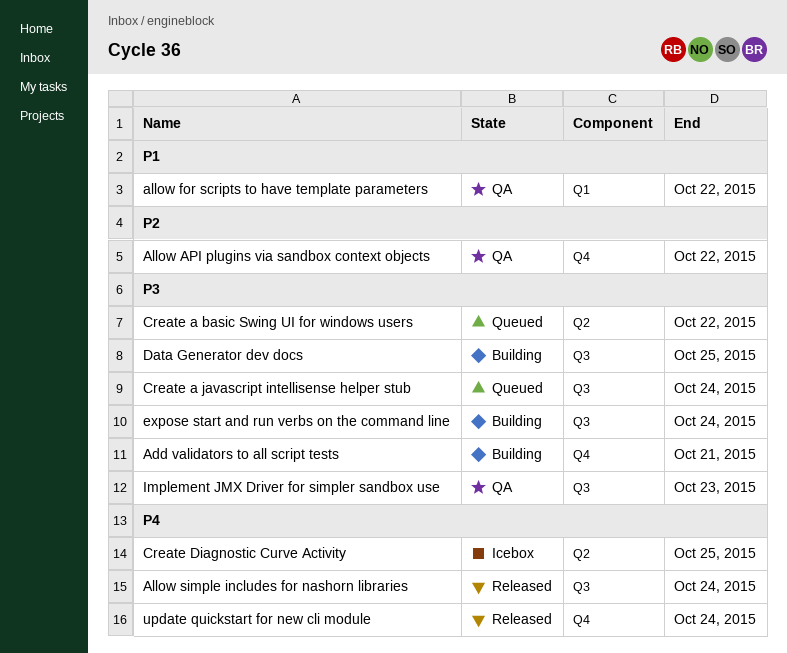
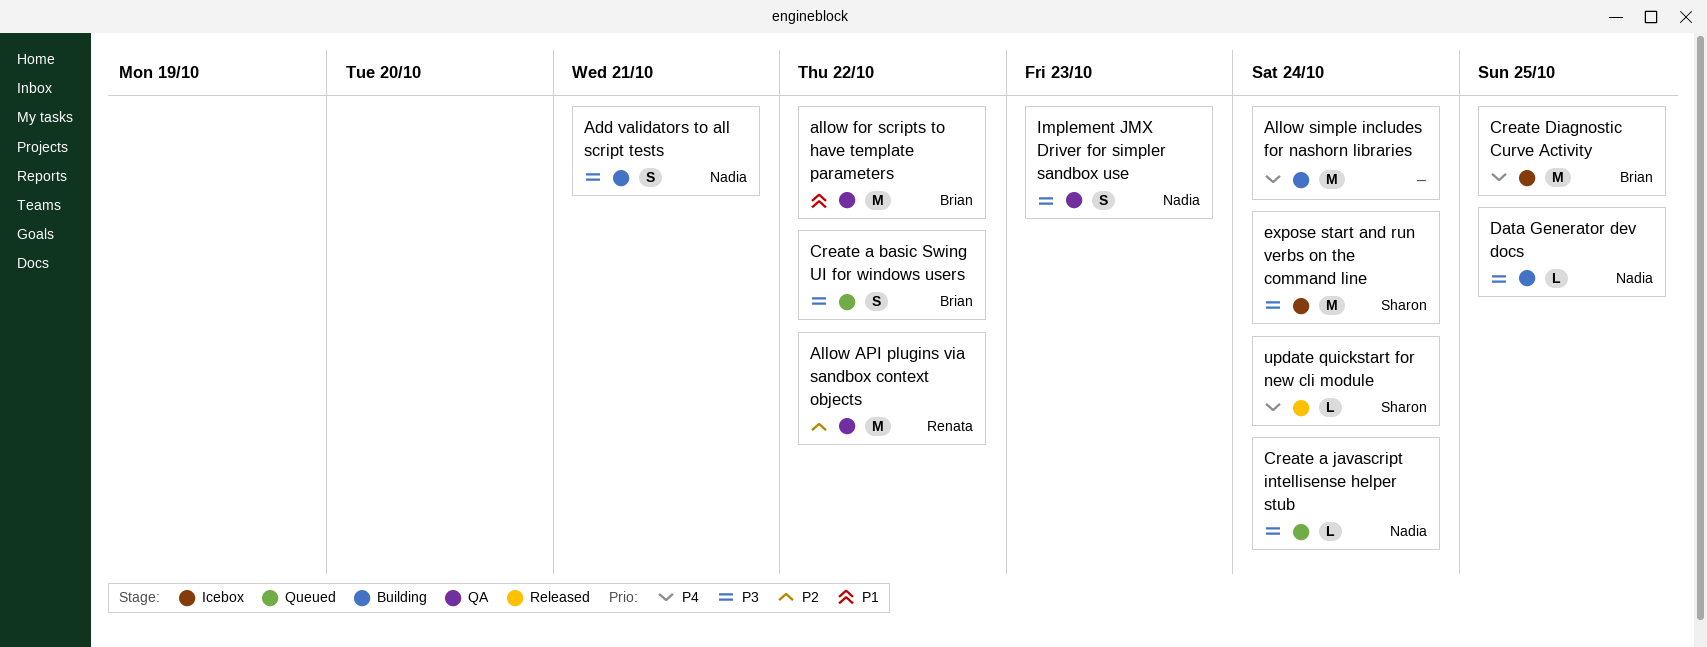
Allow simple includes for nashorn libraries, status: Released -> Building
expose start and run verbs on the command line, status: Building -> Icebox

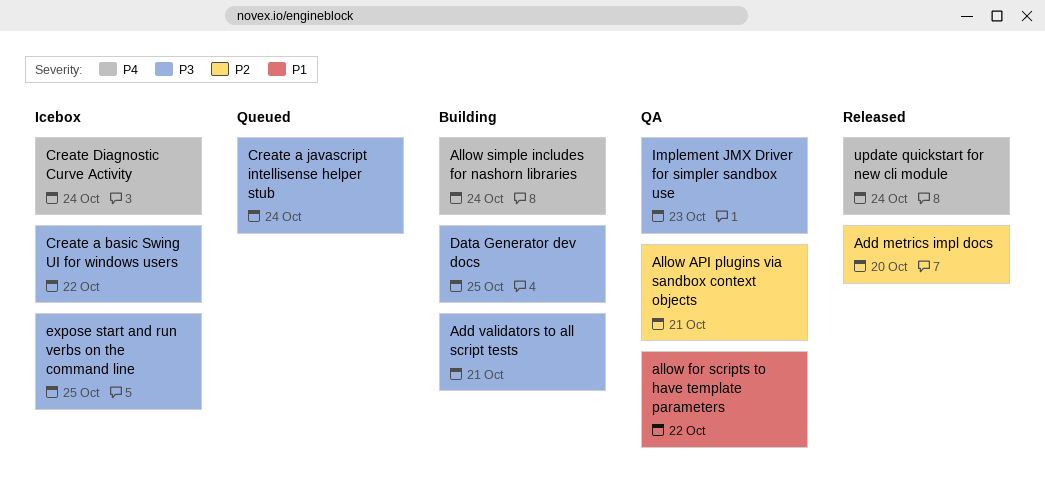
Add metrics impl docs: none -> present
Allow API plugins via sandbox context objects, due: Oct 22 -> Oct 21
Create a basic Swing UI for windows users, status: Queued -> Icebox
Create Diagnostic Curve Activity, due: Oct 25 -> Oct 24
expose start and run verbs on the command line, due: Oct 24 -> Oct 25

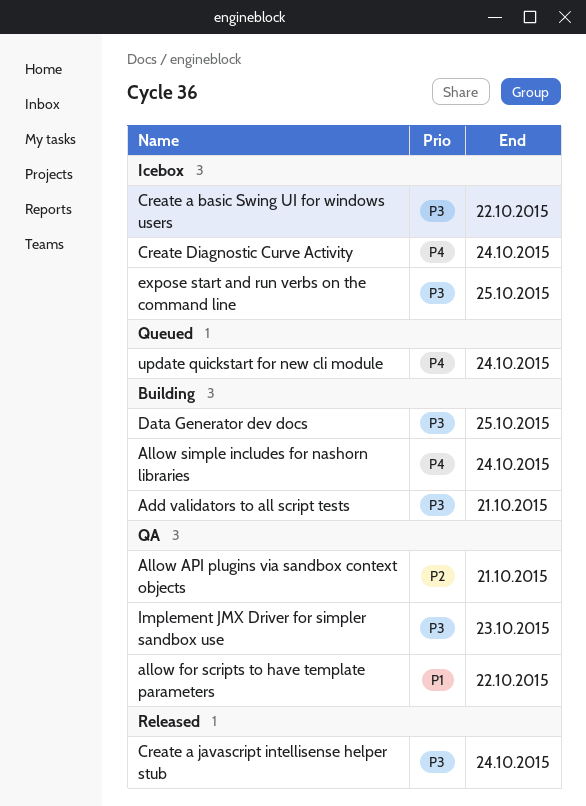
Add metrics impl docs: present -> none
Create a javascript intellisense helper stub, status: Queued -> Released
update quickstart for new cli module, status: Released -> Queued

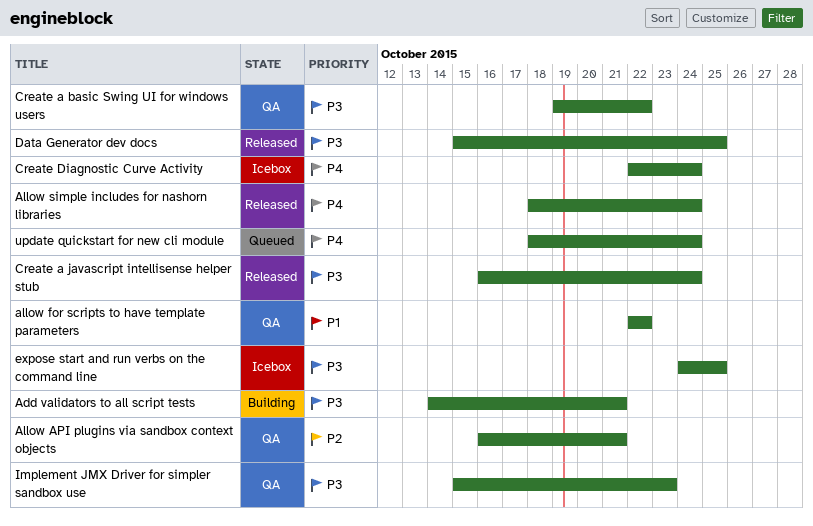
Allow simple includes for nashorn libraries, status: Building -> Released
Create a basic Swing UI for windows users, status: Icebox -> QA
Data Generator dev docs, status: Building -> Released

